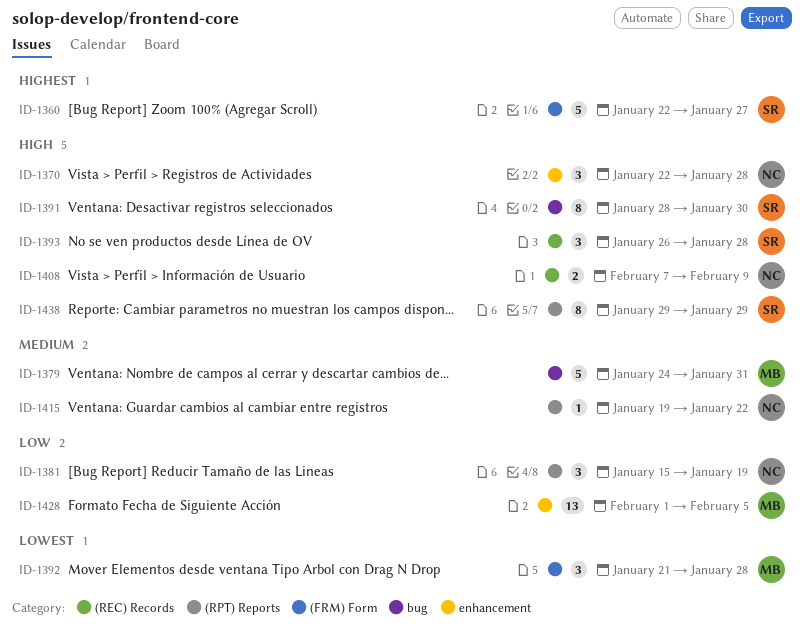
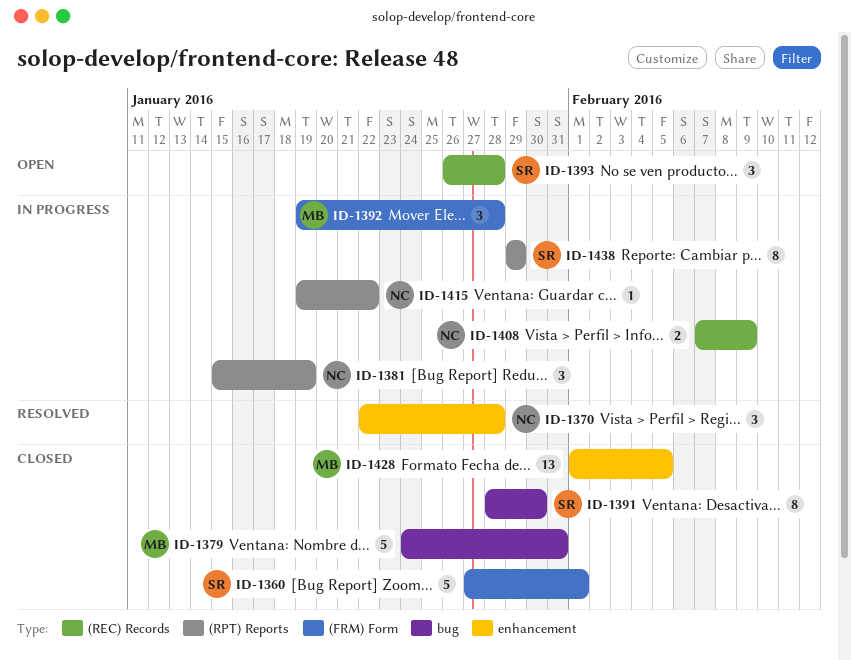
ID-1360, start: Jan 22 -> Jan 27
ID-1360, due: Jan 27 -> Feb 1
ID-1392, start: Jan 21 -> Jan 19

